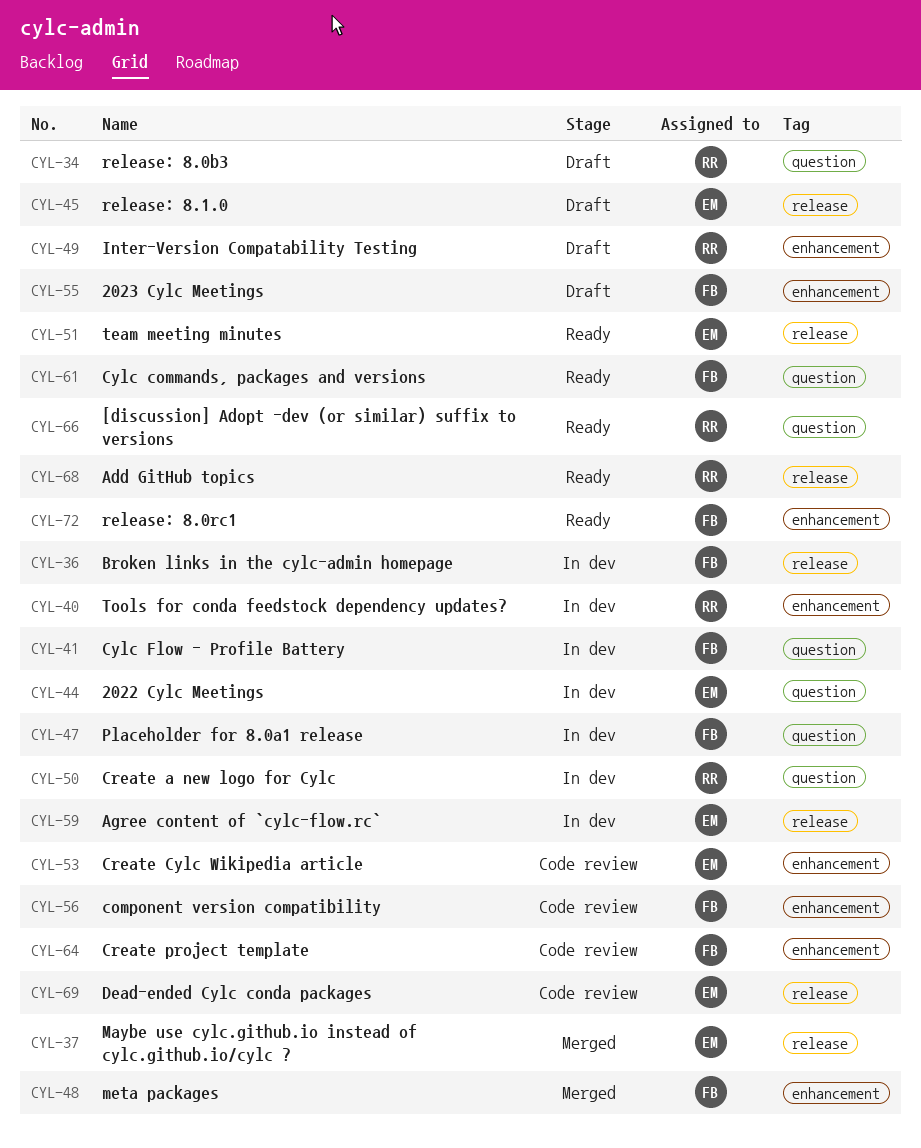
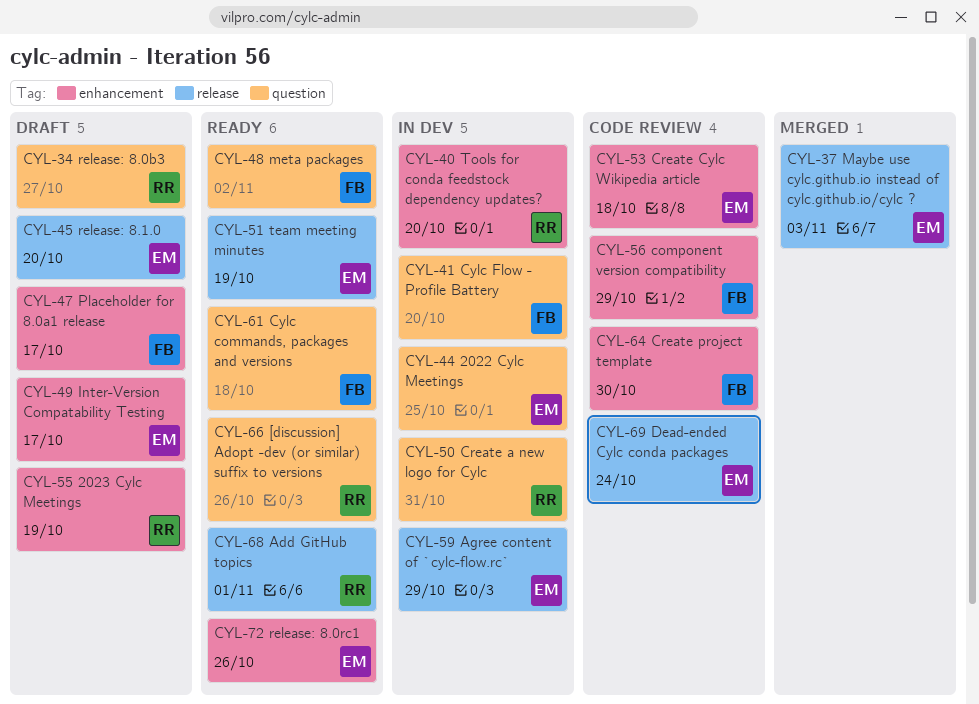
CYL-36: present -> none
CYL-47, status: In dev -> Draft
CYL-47, label: question -> enhancement
CYL-48, status: Merged -> Ready
CYL-48, label: enhancement -> question
CYL-49, owner: RR -> EM
CYL-55, owner: FB -> RR
CYL-72, owner: FB -> EM

